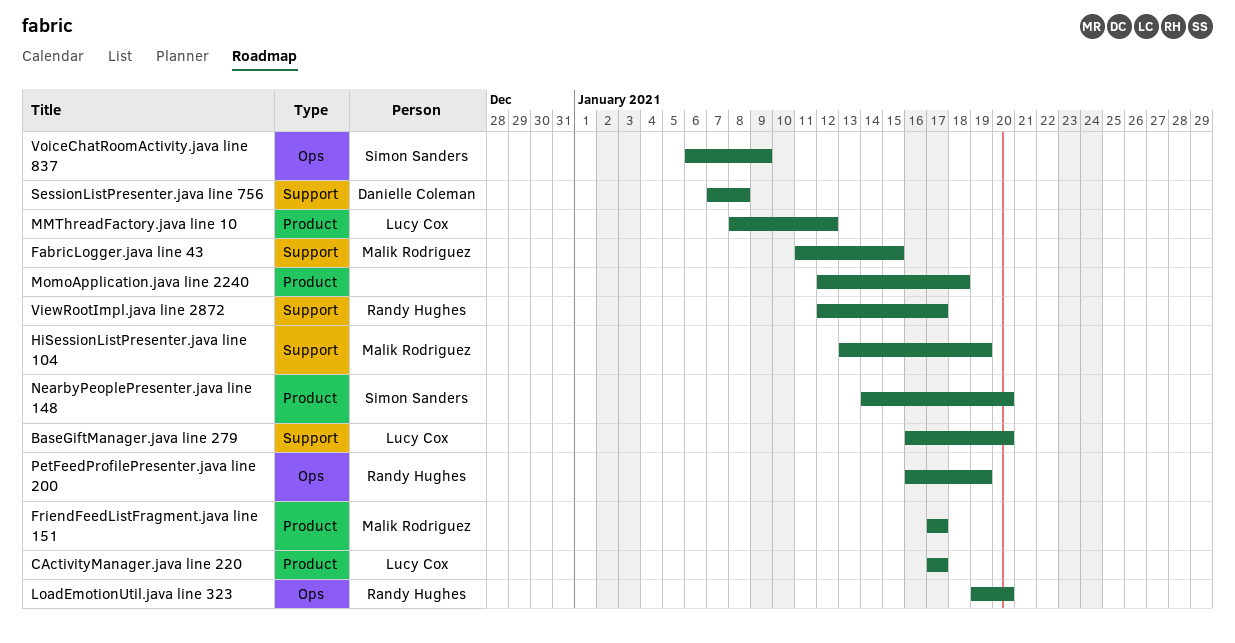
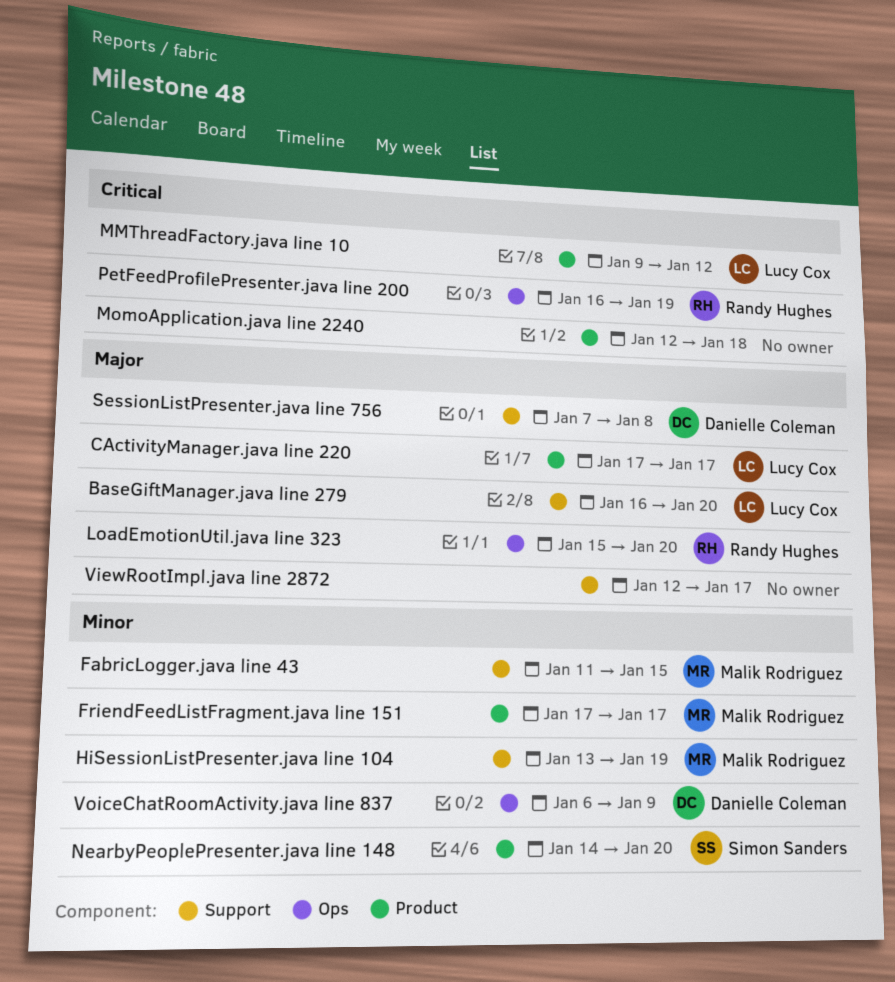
LoadEmotionUtil.java line 323, start: Jan 19 -> Jan 15
MMThreadFactory.java line 10, start: Jan 8 -> Jan 9
ViewRootImpl.java line 2872, owner: Randy Hughes -> none
VoiceChatRoomActivity.java line 837, owner: Simon Sanders -> Danielle Coleman

